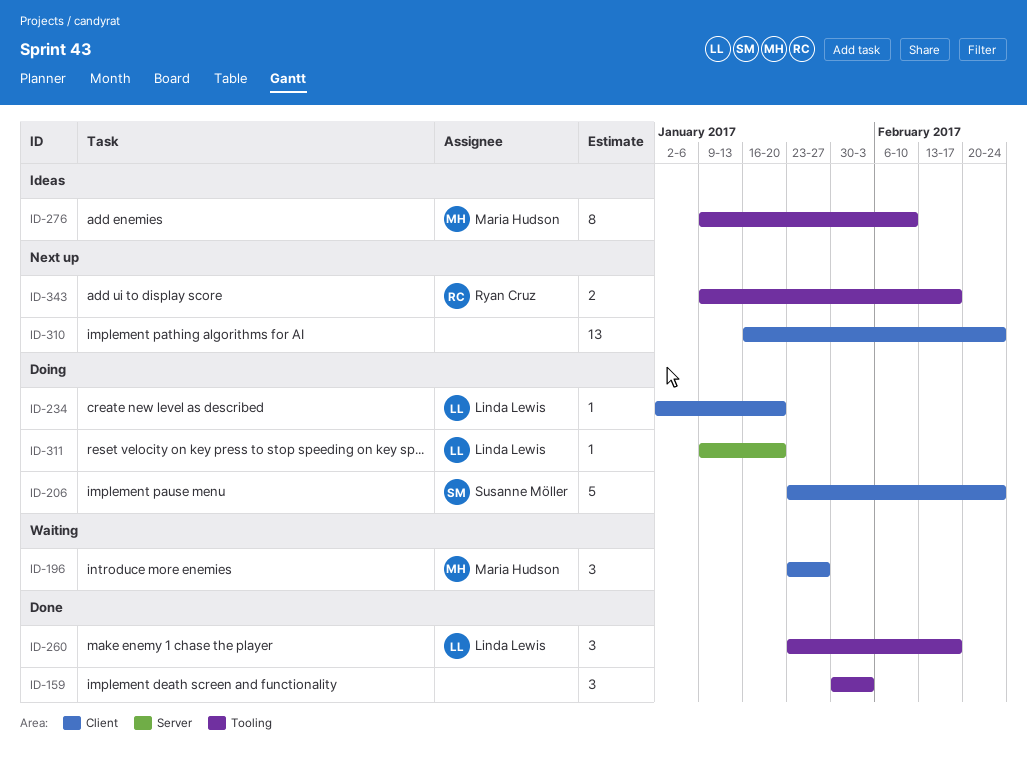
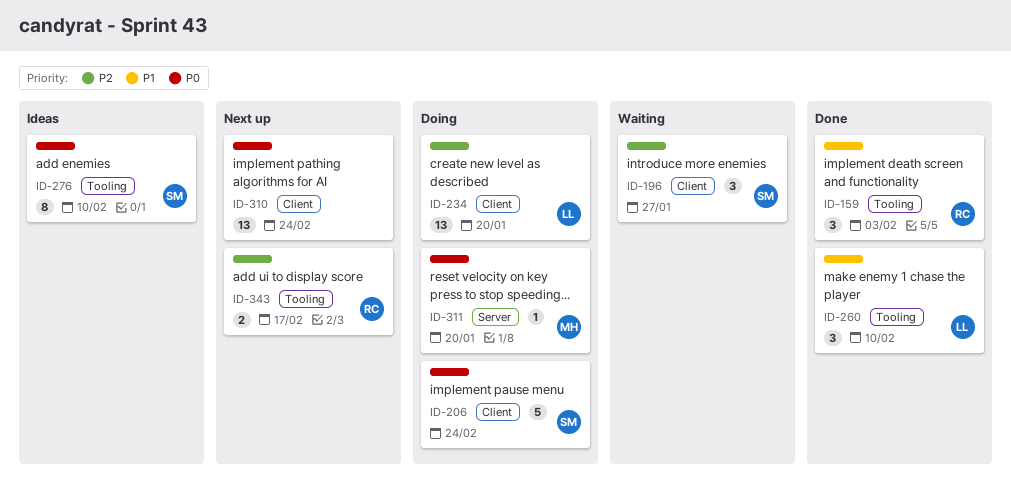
ID-159, owner: none -> Ryan Cruz
ID-196, owner: Maria Hudson -> Susanne Möller
ID-234, estimate: 1 -> 13
ID-260, due: Feb 17 -> Feb 10
ID-276, owner: Maria Hudson -> Susanne Möller
ID-311, owner: Linda Lewis -> Maria Hudson

